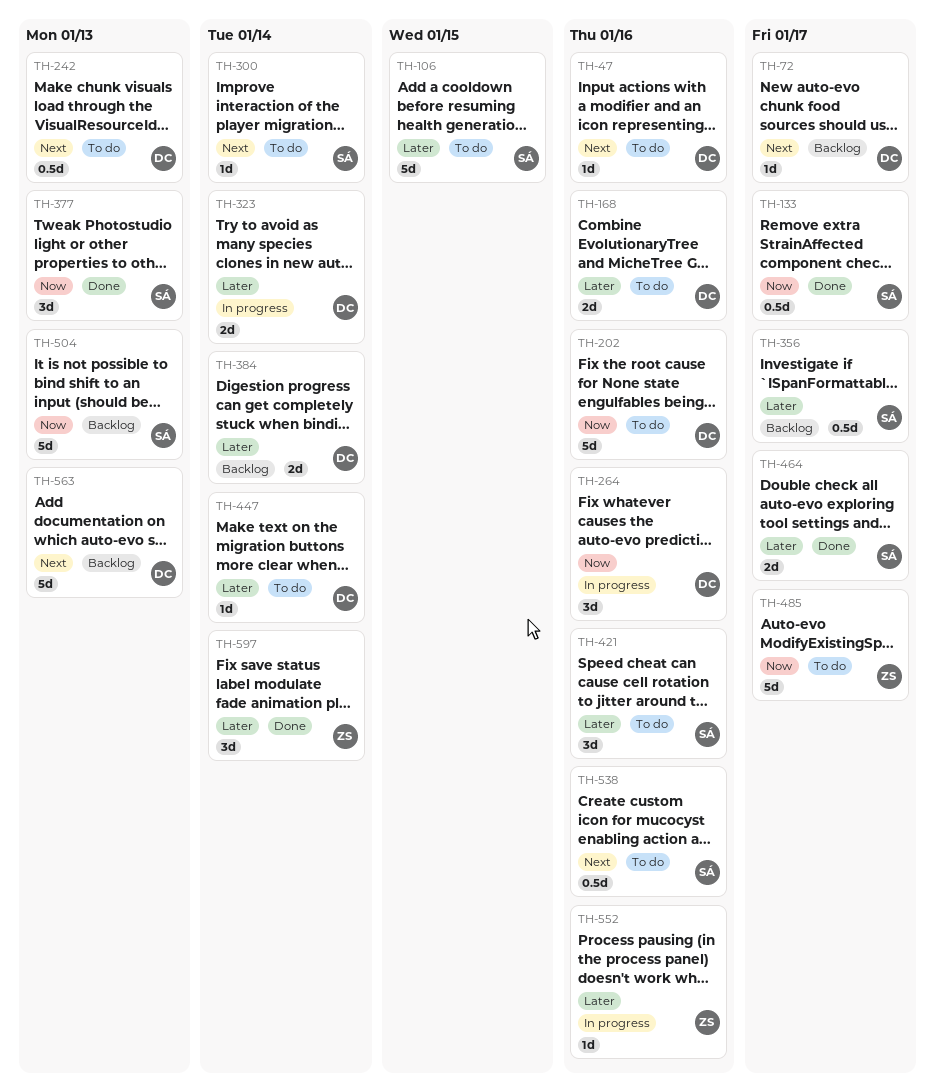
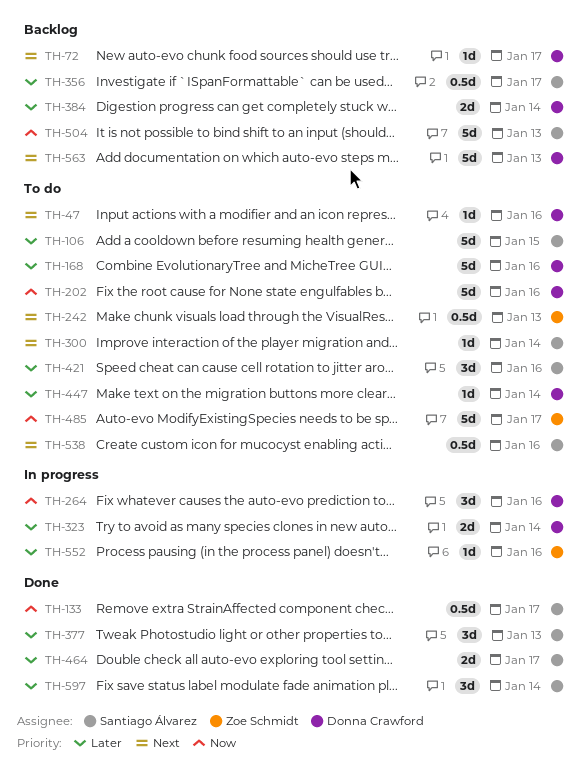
TH-168, estimate: 2d -> 5d
TH-242, owner: Donna Crawford -> Zoe Schmidt
TH-377, priority: Now -> Later
TH-597, owner: Zoe Schmidt -> Santiago Álvarez

